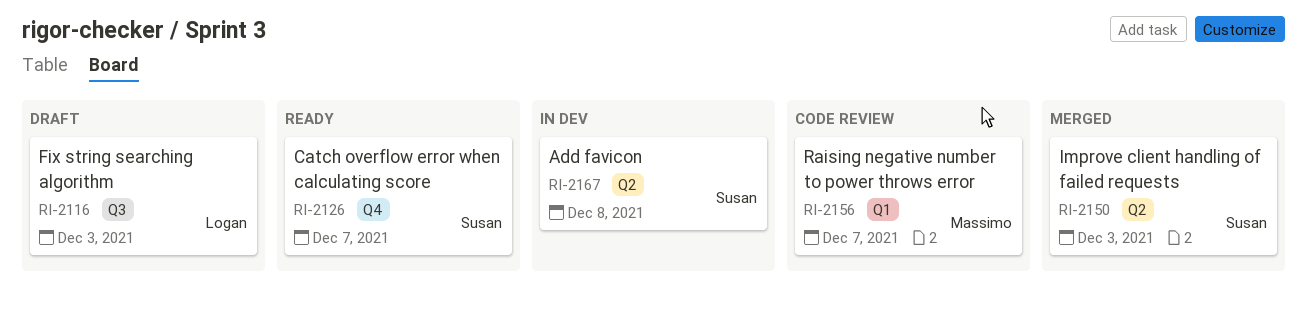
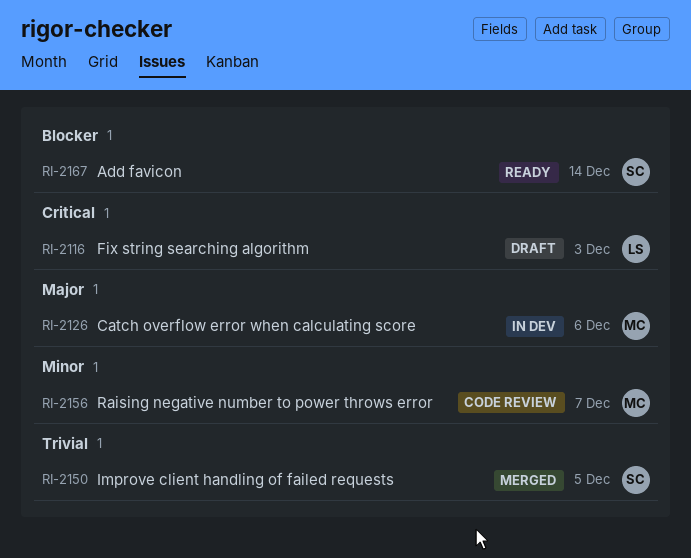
RI-2126, status: Ready -> In dev
RI-2126, owner: Susan -> Massimo
RI-2126, due: Dec 7 -> Dec 6
RI-2150, due: Dec 3 -> Dec 5
RI-2167, status: In dev -> Ready
RI-2167, due: Dec 8 -> Dec 14

